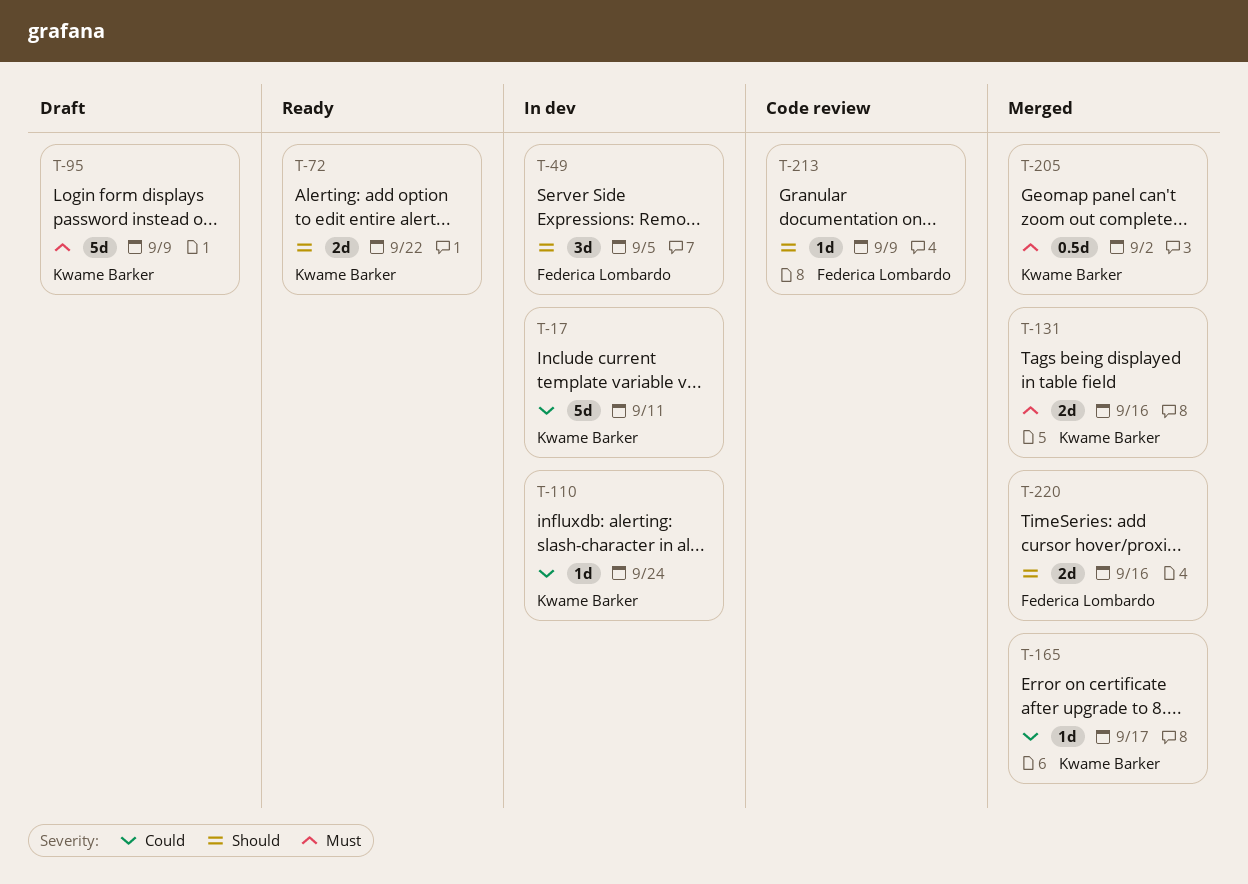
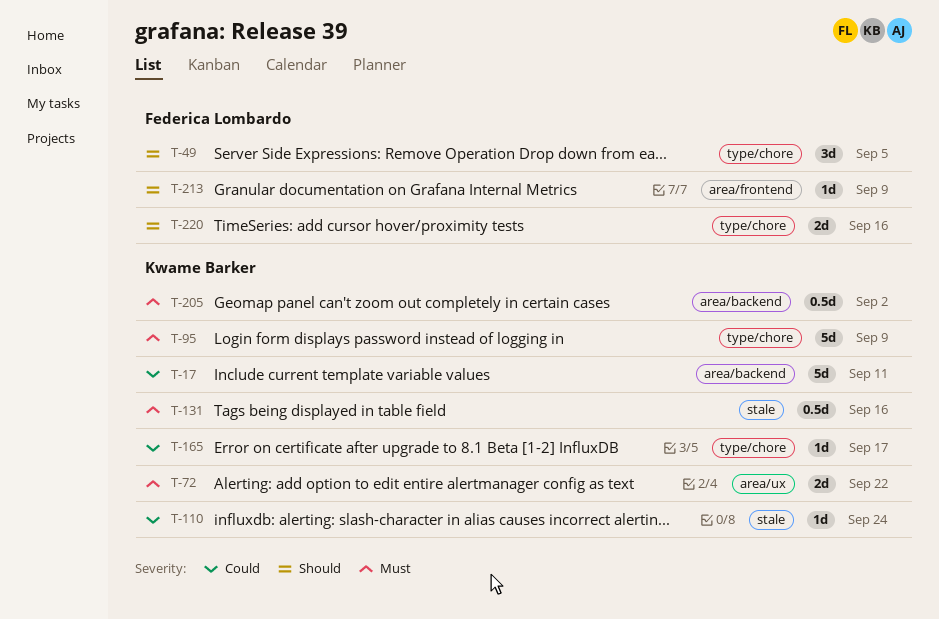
T-72, priority: Should -> Must
T-131, estimate: 2d -> 0.5d

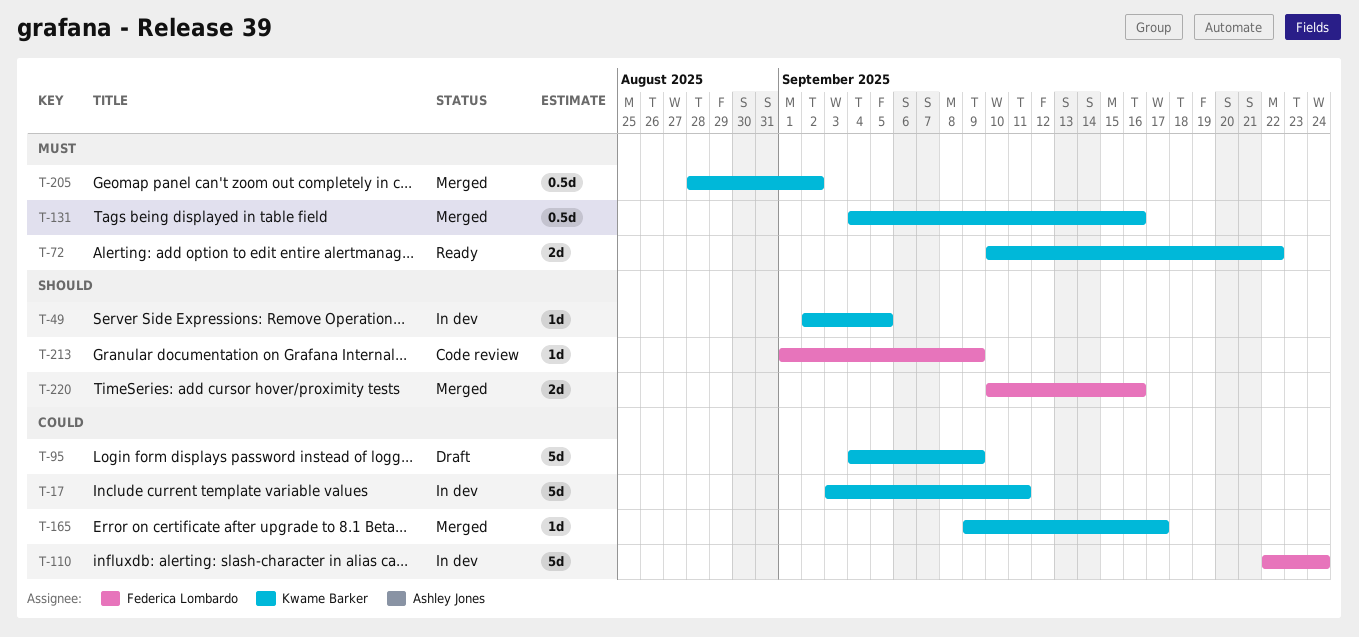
T-49, owner: Federica Lombardo -> Kwame Barker
T-49, estimate: 3d -> 1d
T-95, priority: Must -> Could
T-110, owner: Kwame Barker -> Federica Lombardo
T-110, estimate: 1d -> 5d

